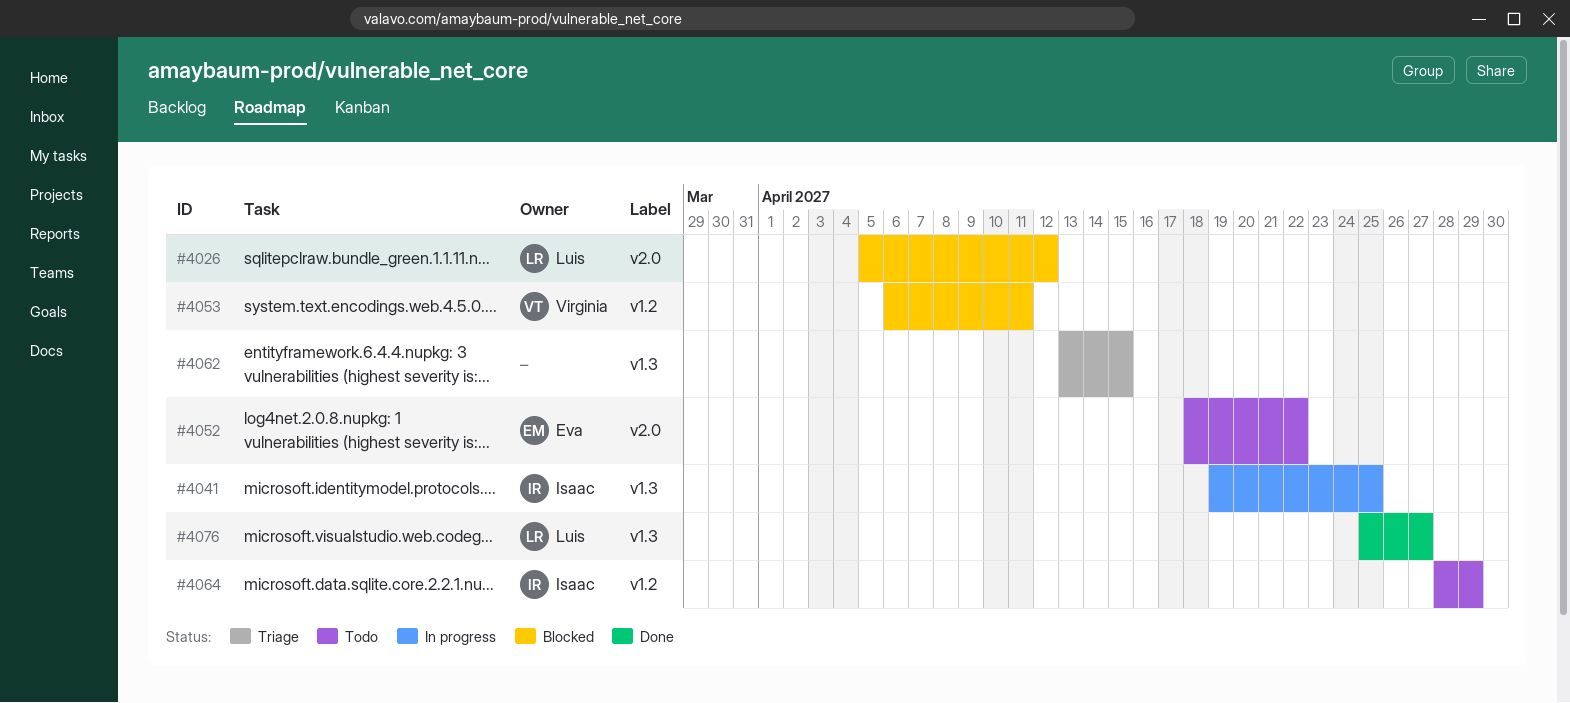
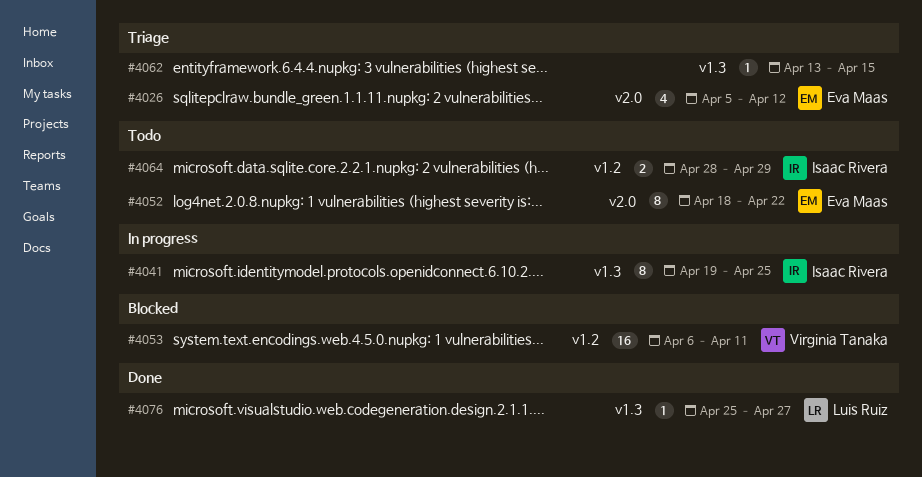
#4026, status: Blocked -> Triage
#4026, owner: Luis Ruiz -> Eva Maas

